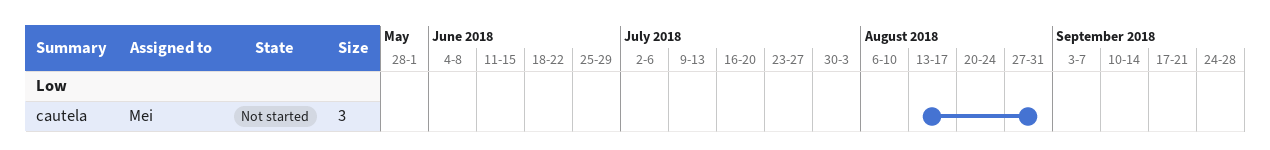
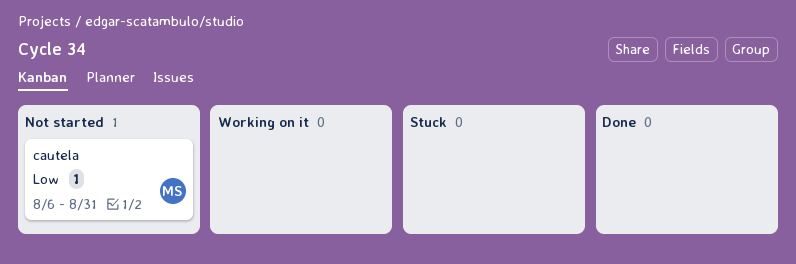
cautela, estimate: 3 -> 1
cautela, start: Aug 13 -> Aug 6

